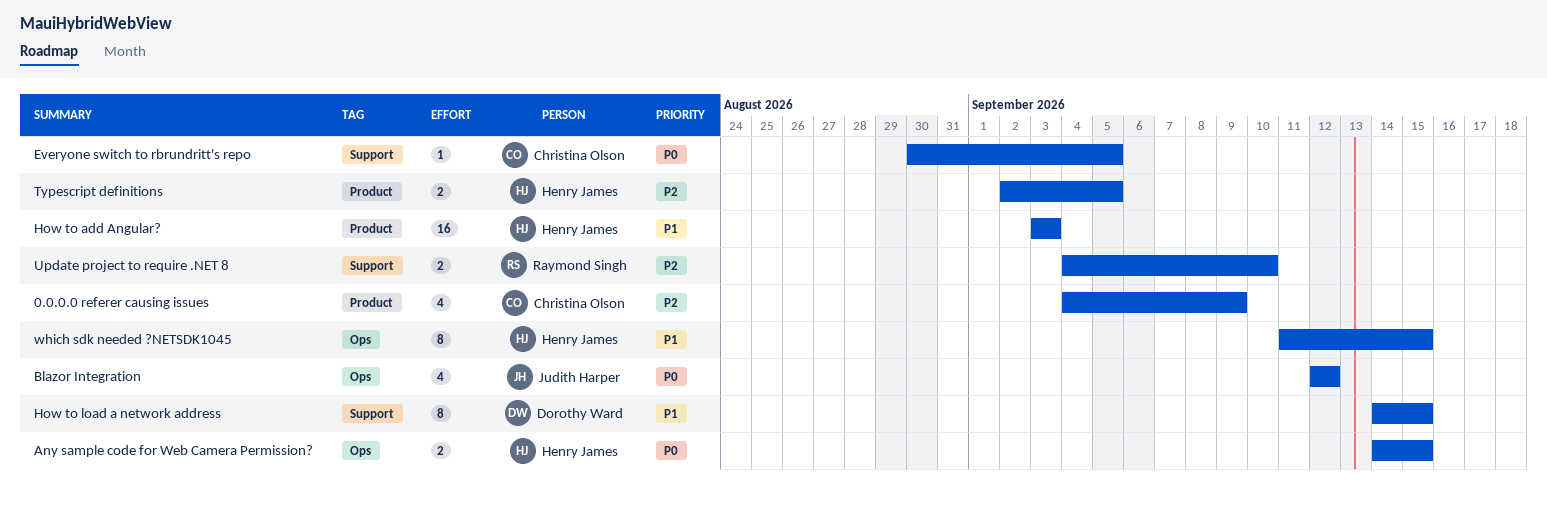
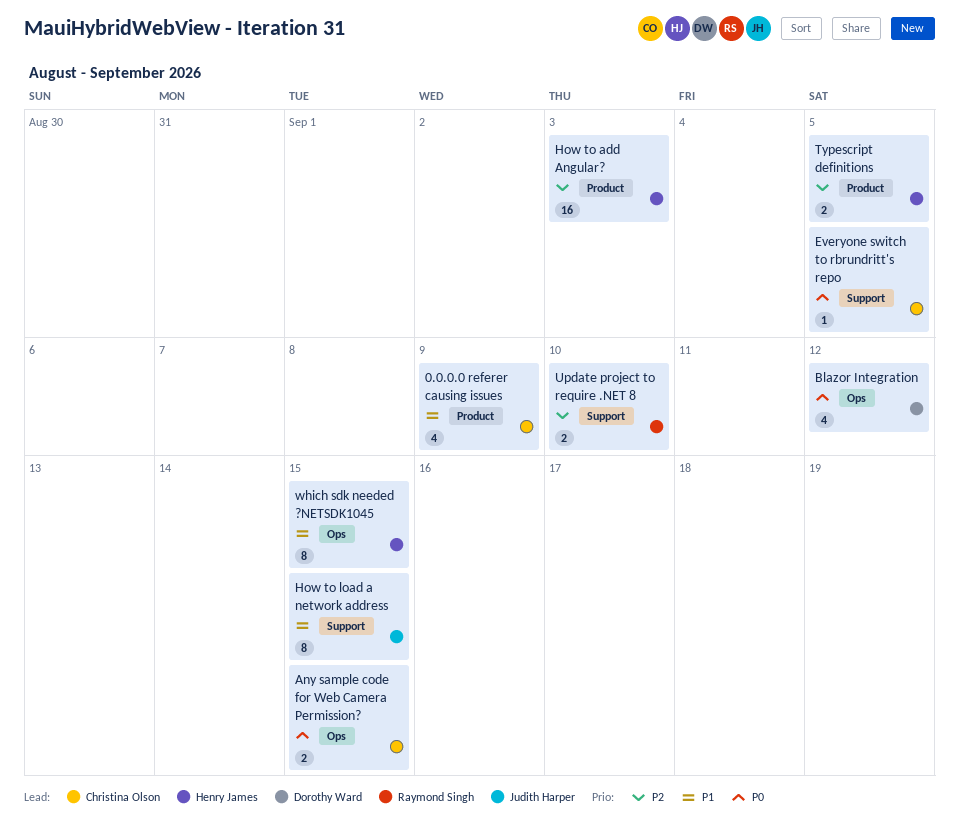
0.0.0.0 referer causing issues, priority: P2 -> P1
Any sample code for Web Camera Permission?, owner: Henry James -> Christina Olson
Blazor Integration, owner: Judith Harper -> Dorothy Ward
How to add Angular?, priority: P1 -> P2
How to load a network address, owner: Dorothy Ward -> Judith Harper

